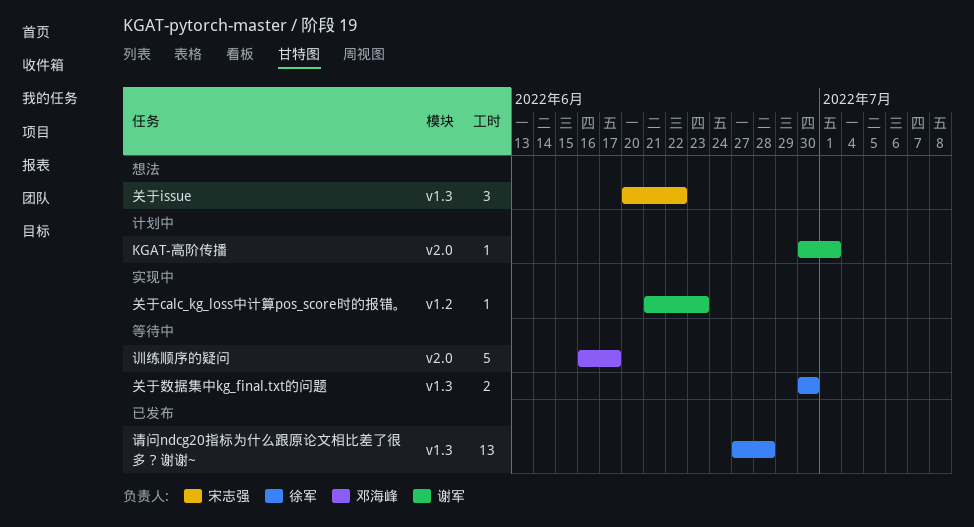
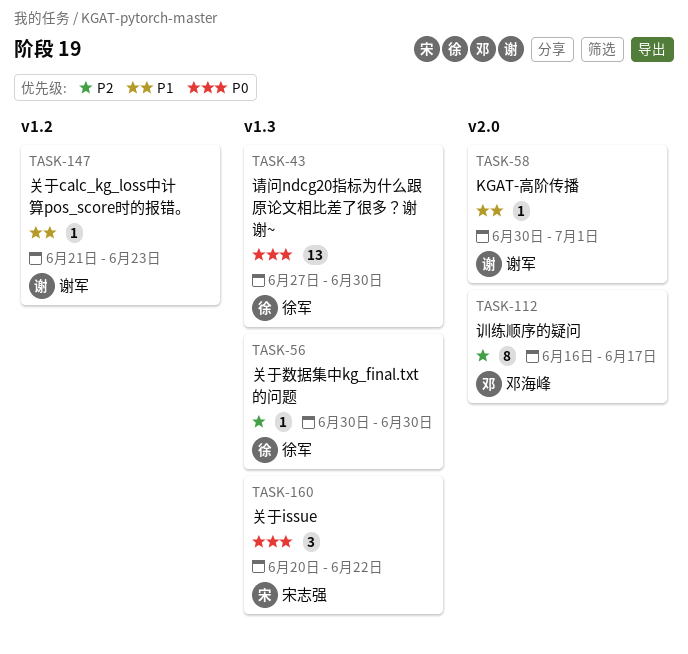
关于数据集中kg_final.txt的问题, estimate: 2 -> 1
训练顺序的疑问, estimate: 5 -> 8
请问ndcg20指标为什么跟原论文相比差了很多？谢谢~, due: Jun 28 -> Jun 30

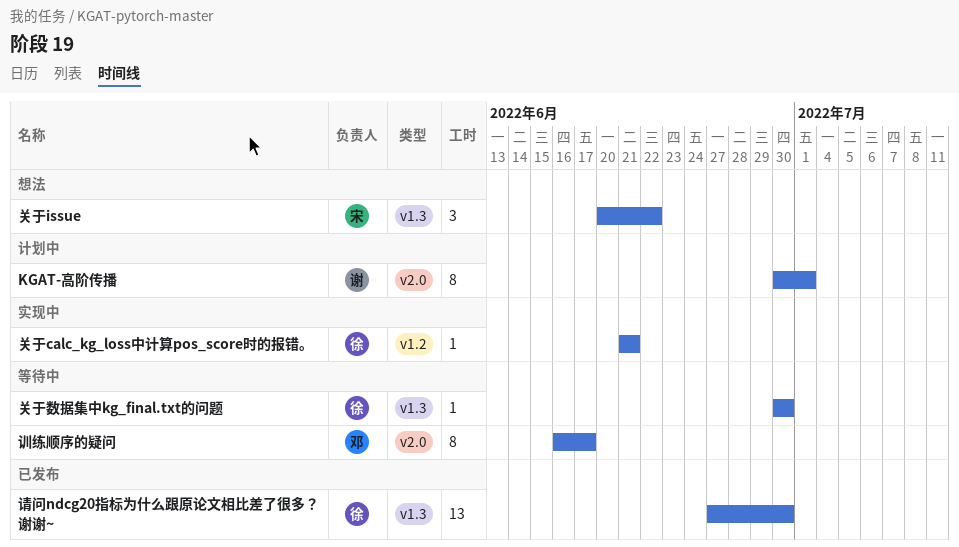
KGAT-高阶传播, estimate: 1 -> 8
关于calc_kg_loss中计算pos_score时的报错。, owner: 谢军 -> 徐军
关于calc_kg_loss中计算pos_score时的报错。, due: Jun 23 -> Jun 21

